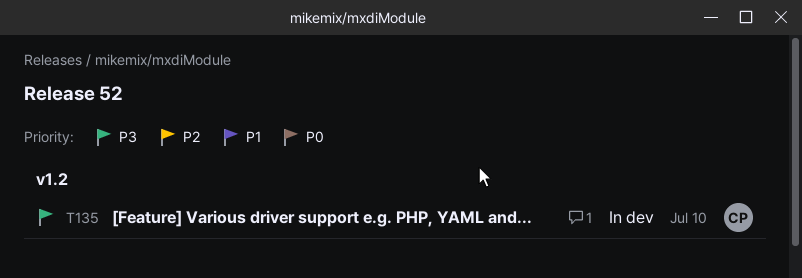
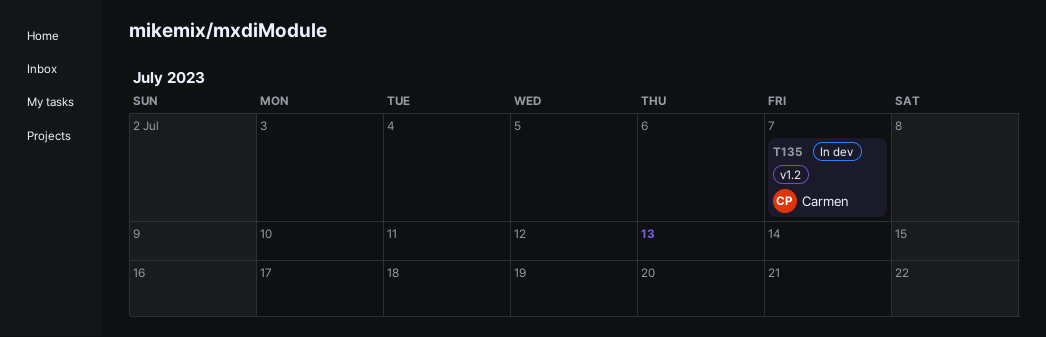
T135, due: Jul 10 -> Jul 7

